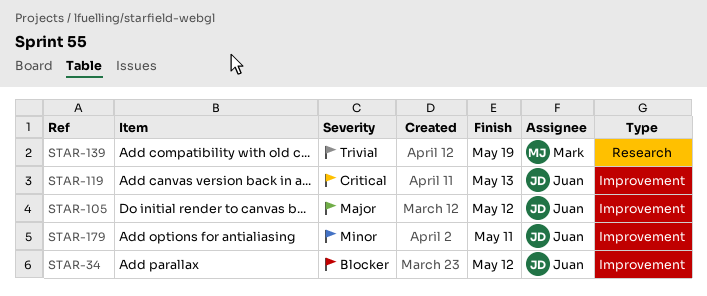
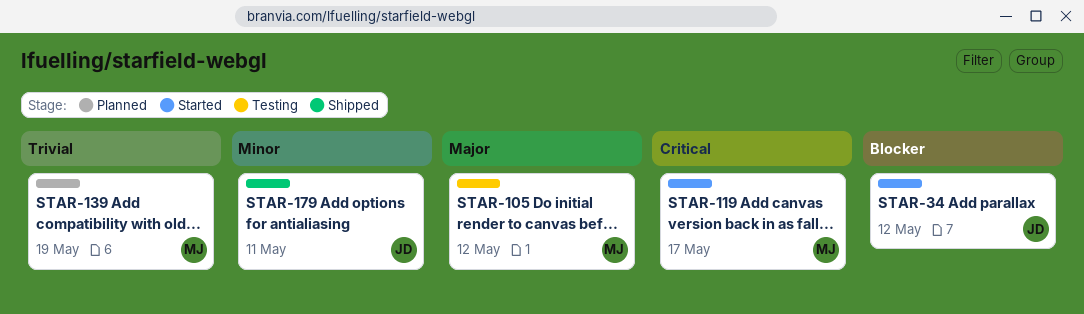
STAR-105, owner: Juan -> Mark
STAR-119, owner: Juan -> Mark
STAR-119, due: May 13 -> May 17

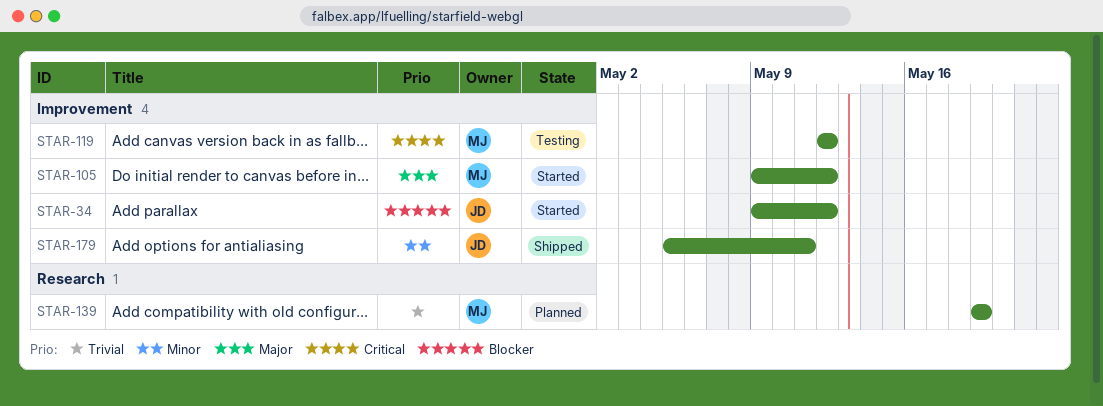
STAR-105, status: Testing -> Started
STAR-119, status: Started -> Testing
STAR-119, due: May 17 -> May 12

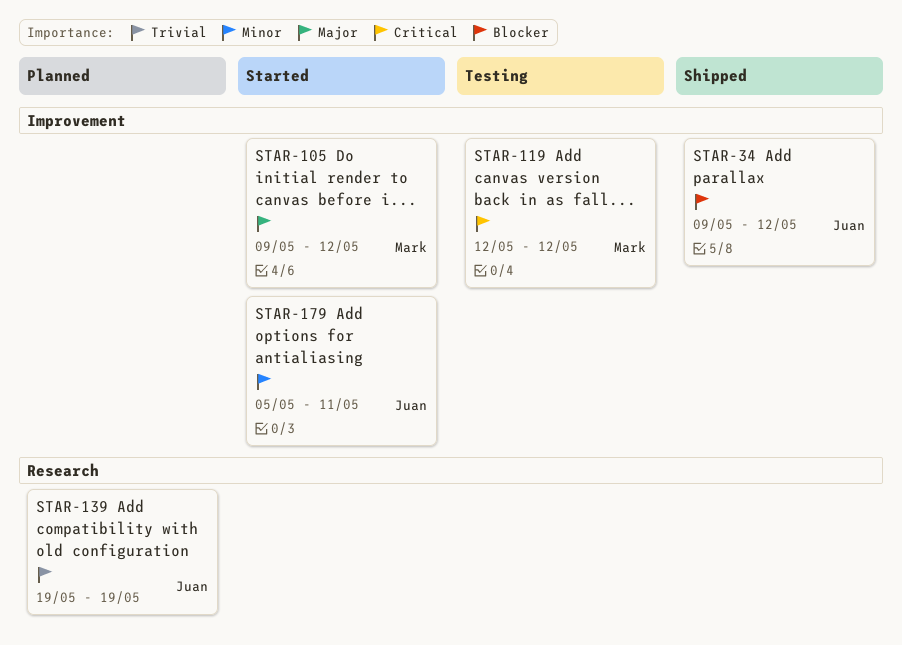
STAR-34, status: Started -> Shipped
STAR-139, owner: Mark -> Juan
STAR-179, status: Shipped -> Started

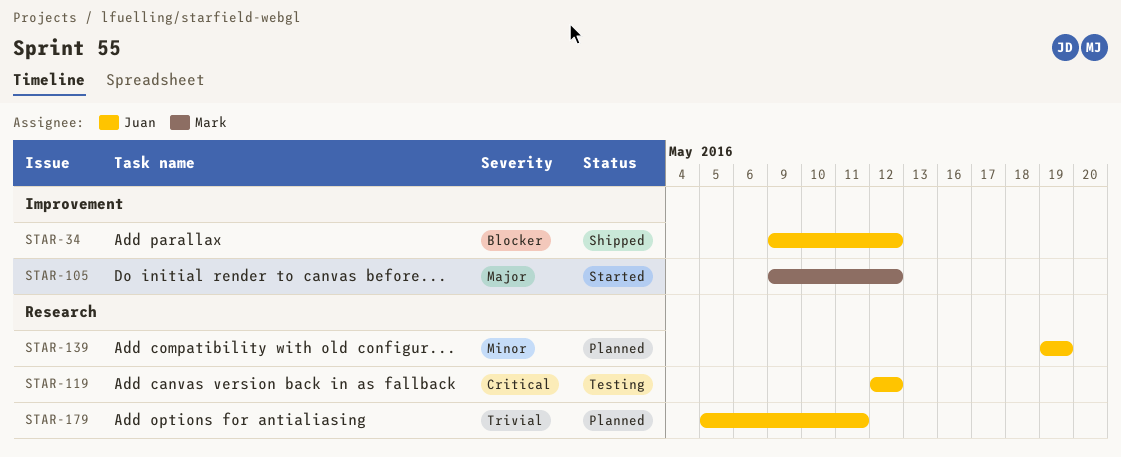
STAR-119, owner: Mark -> Juan
STAR-119, label: Improvement -> Research
STAR-139, priority: Trivial -> Minor
STAR-179, status: Started -> Planned
STAR-179, priority: Minor -> Trivial
STAR-179, label: Improvement -> Research

